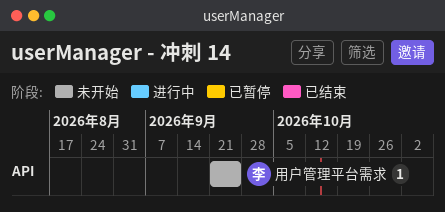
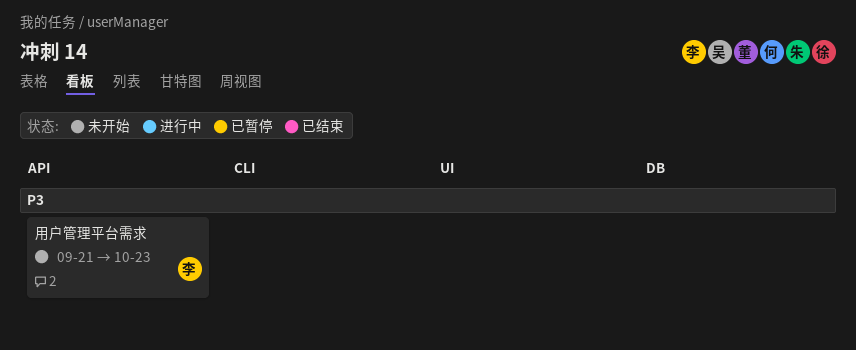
用户管理平台需求, due: Sep 25 -> Oct 23

